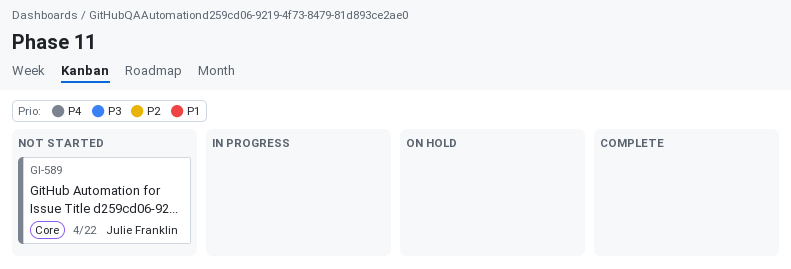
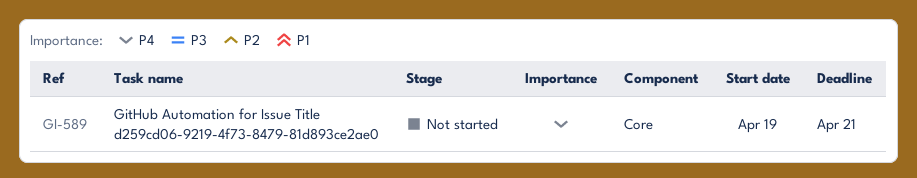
GI-589, due: Apr 22 -> Apr 21

